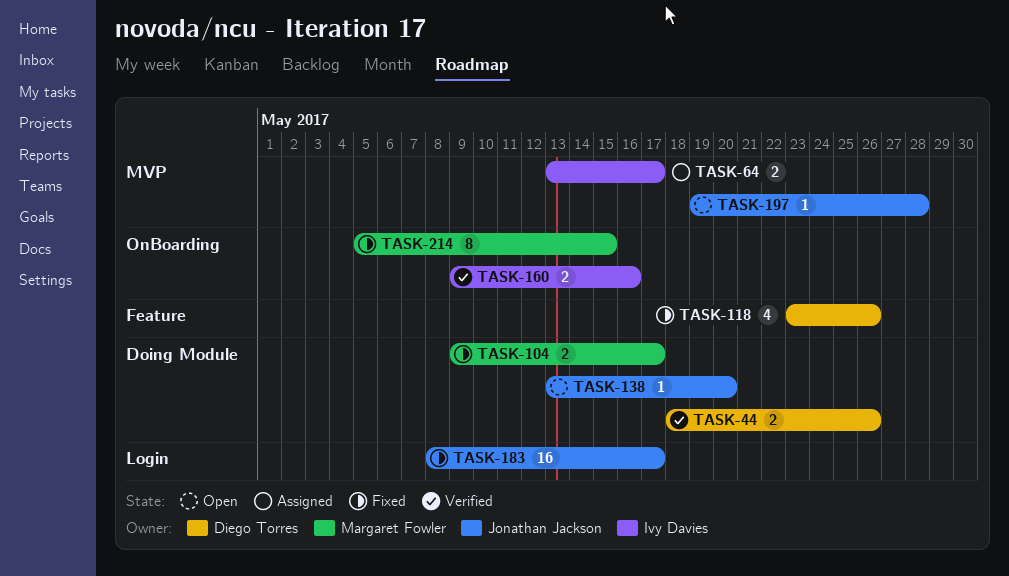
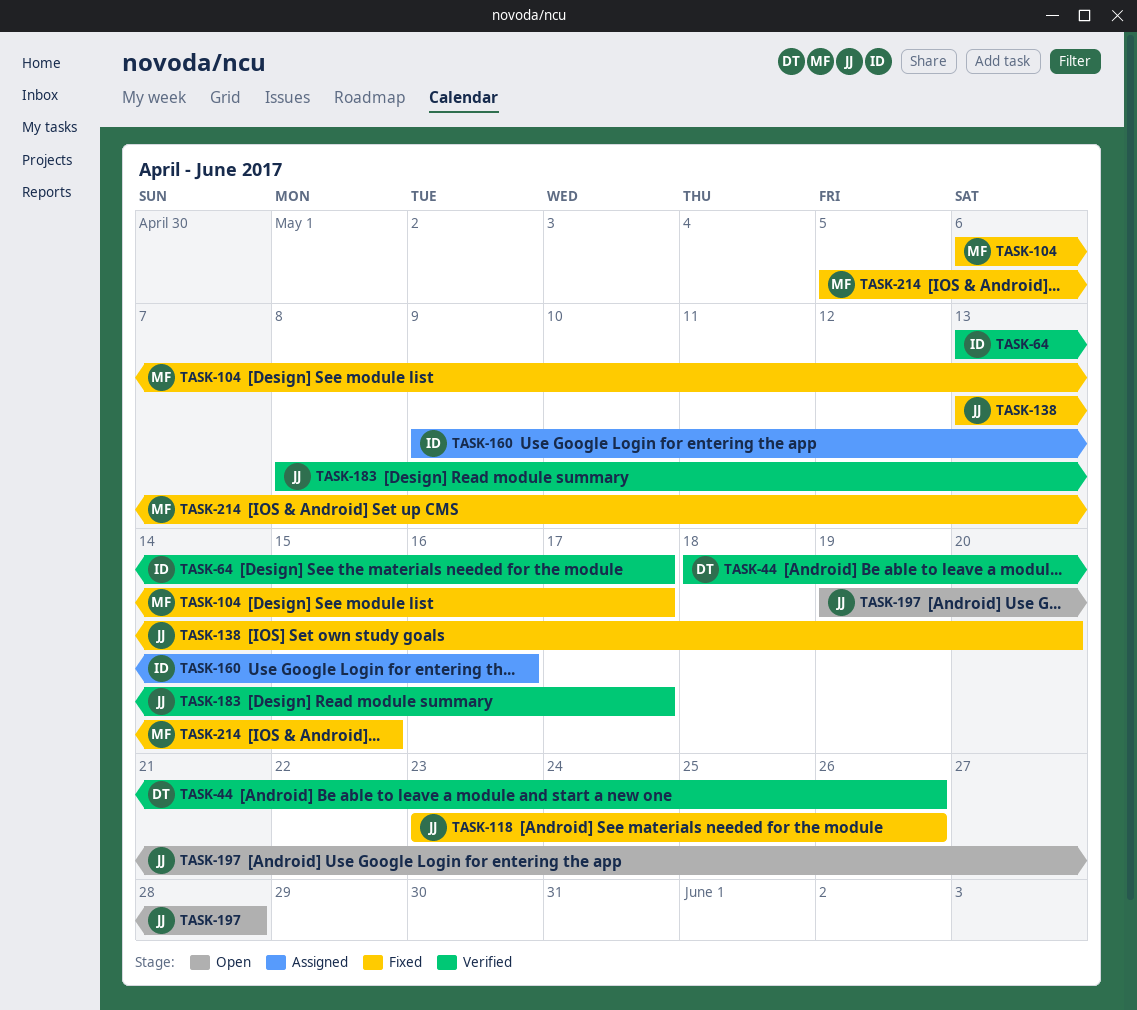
TASK-64, status: Assigned -> Verified
TASK-104, start: May 9 -> May 6
TASK-118, owner: Diego Torres -> Jonathan Jackson
TASK-138, status: Open -> Fixed
TASK-160, status: Verified -> Assigned
TASK-183, status: Fixed -> Verified

